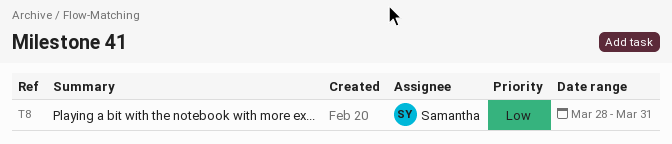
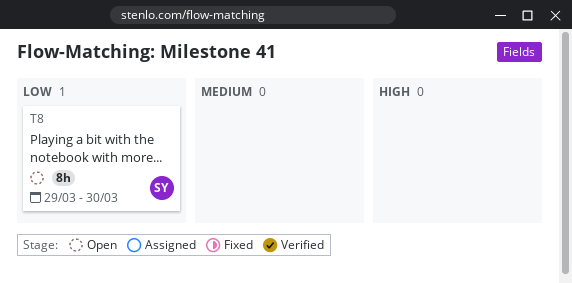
T8, start: Mar 28 -> Mar 29
T8, due: Mar 31 -> Mar 30

